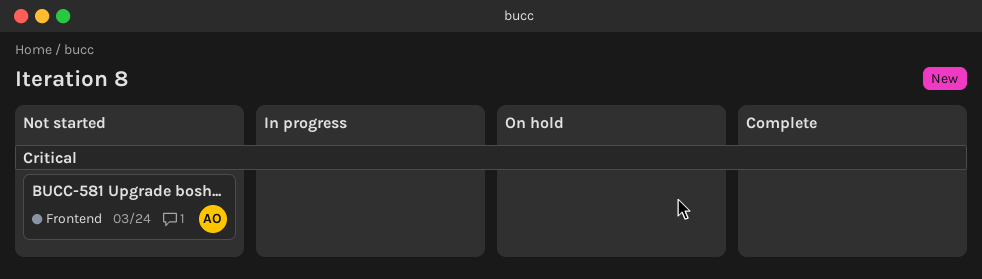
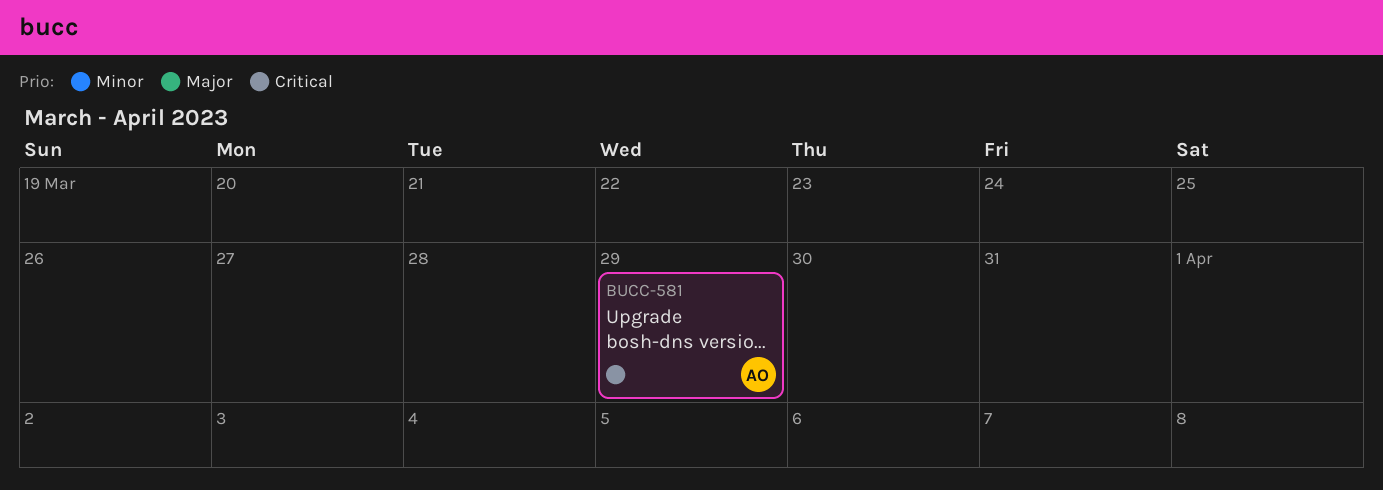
BUCC-581, due: Mar 24 -> Mar 29

